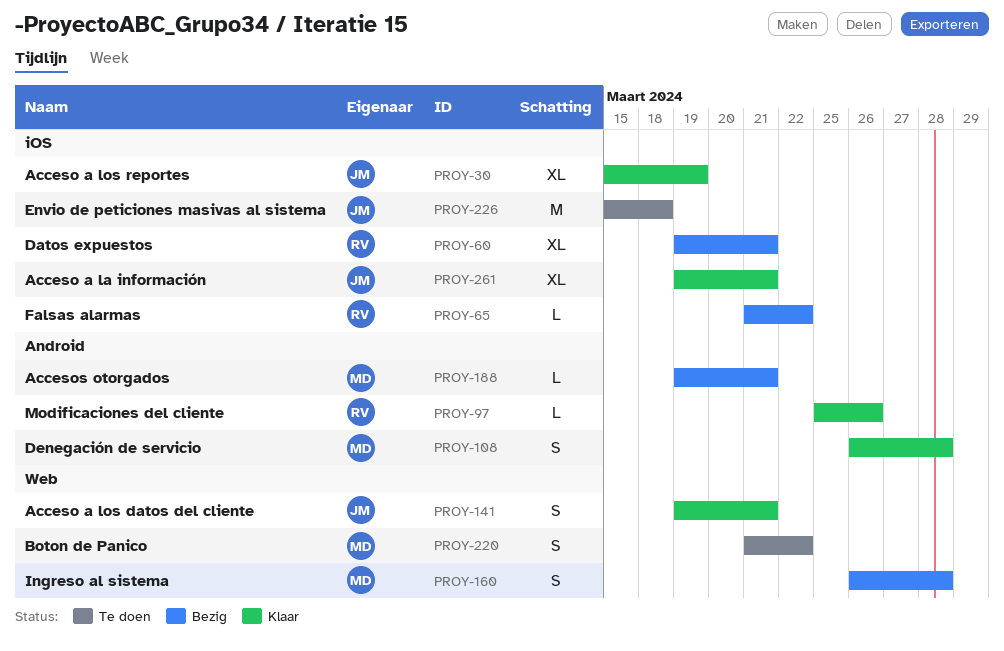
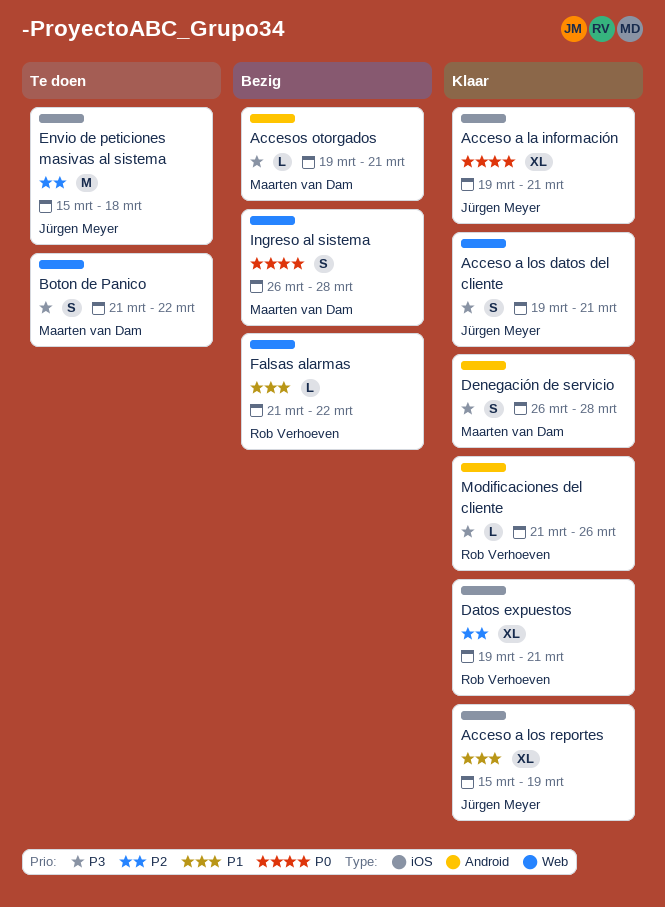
Datos expuestos, status: Bezig -> Klaar
Falsas alarmas, label: iOS -> Web
Modificaciones del cliente, start: Mar 25 -> Mar 21

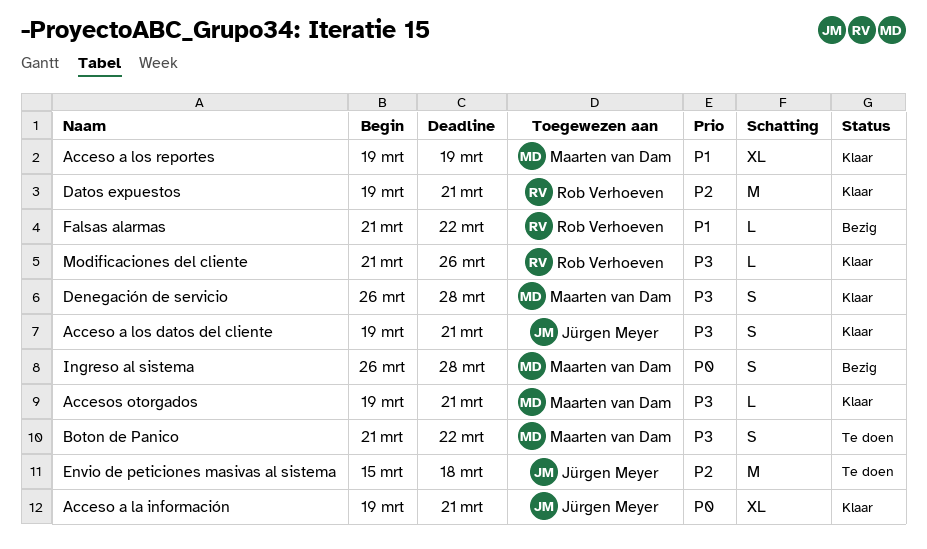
Acceso a los reportes, owner: Jürgen Meyer -> Maarten van Dam
Acceso a los reportes, start: Mar 15 -> Mar 19
Accesos otorgados, status: Bezig -> Klaar
Datos expuestos, estimate: XL -> M

